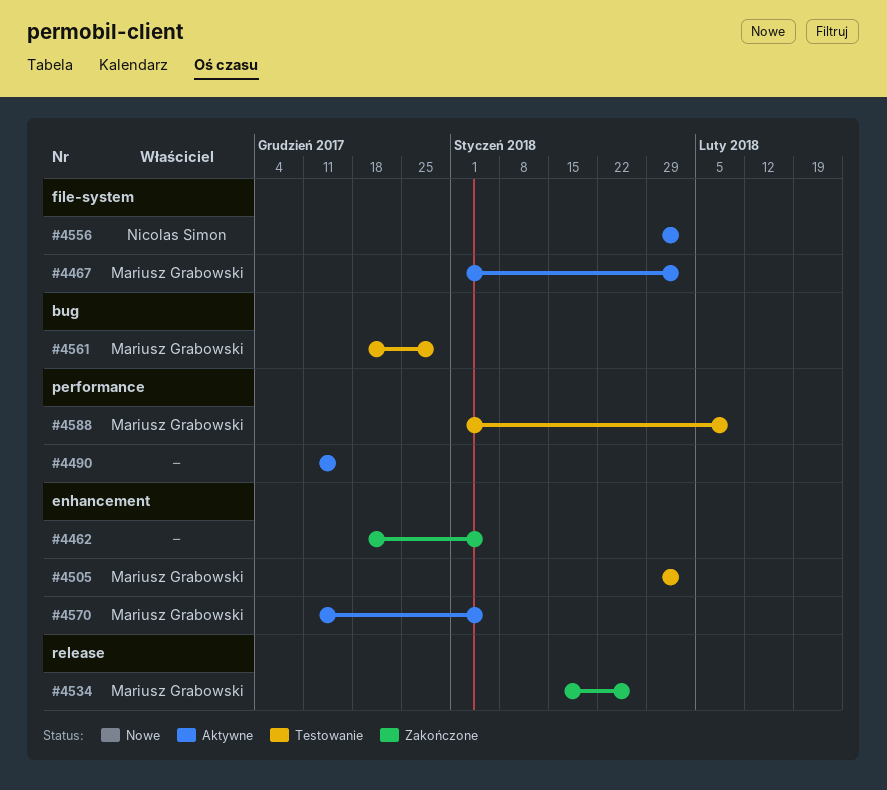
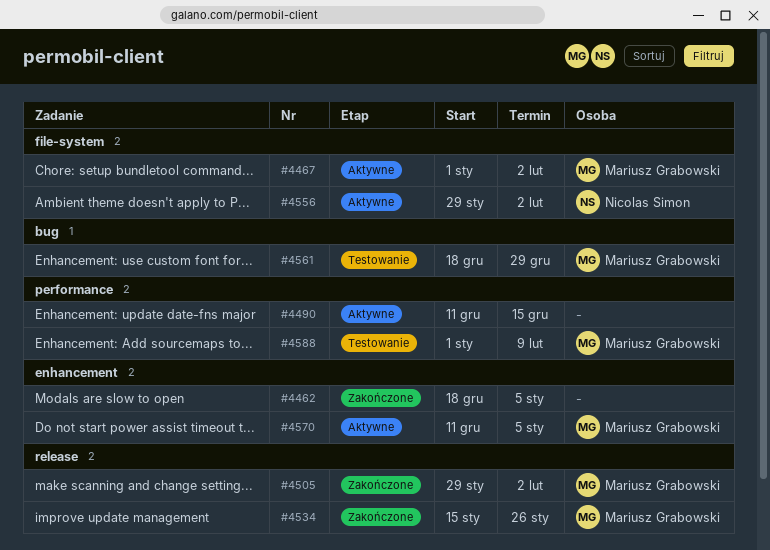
#4505, status: Testowanie -> Zakończone
#4505, label: enhancement -> release

